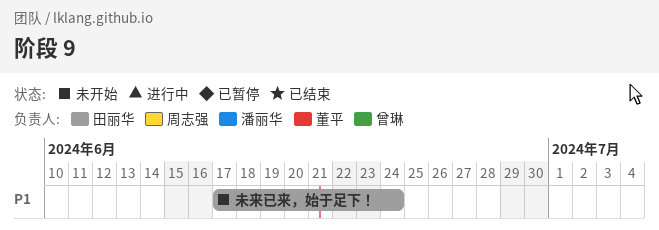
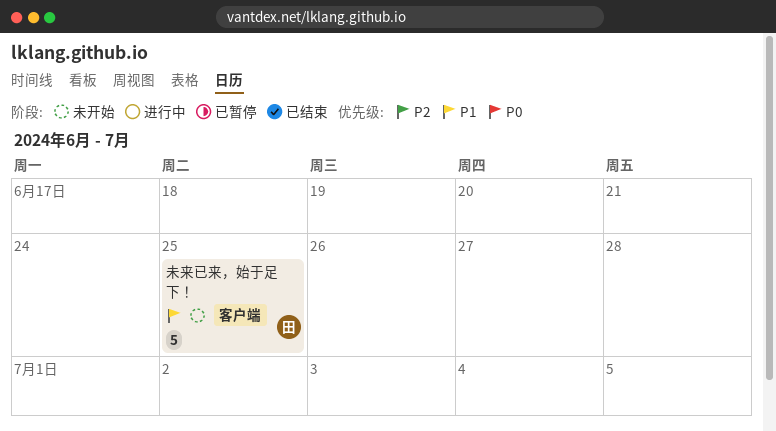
未来已来，始于足下！, due: Jun 24 -> Jun 25

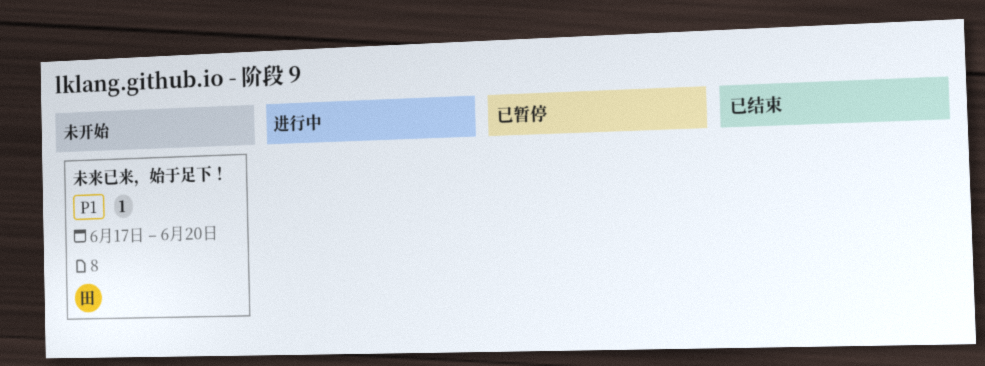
未来已来，始于足下！, estimate: 5 -> 1
未来已来，始于足下！, due: Jun 25 -> Jun 20

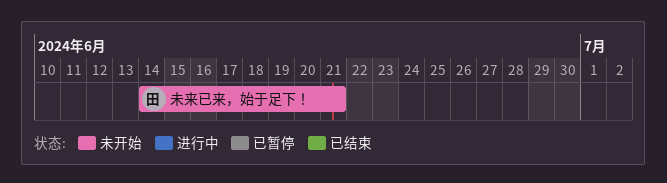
未来已来，始于足下！, start: Jun 17 -> Jun 14
未来已来，始于足下！, due: Jun 20 -> Jun 21

